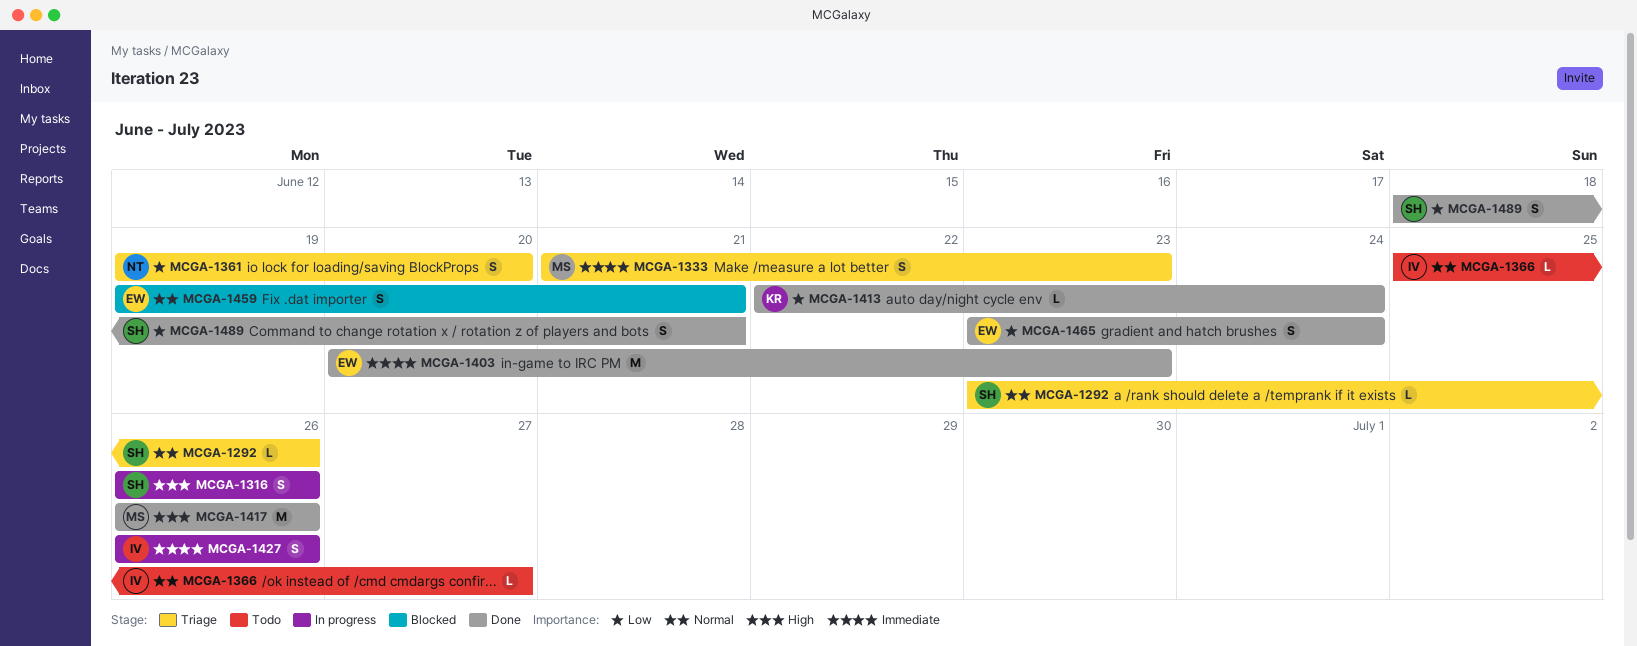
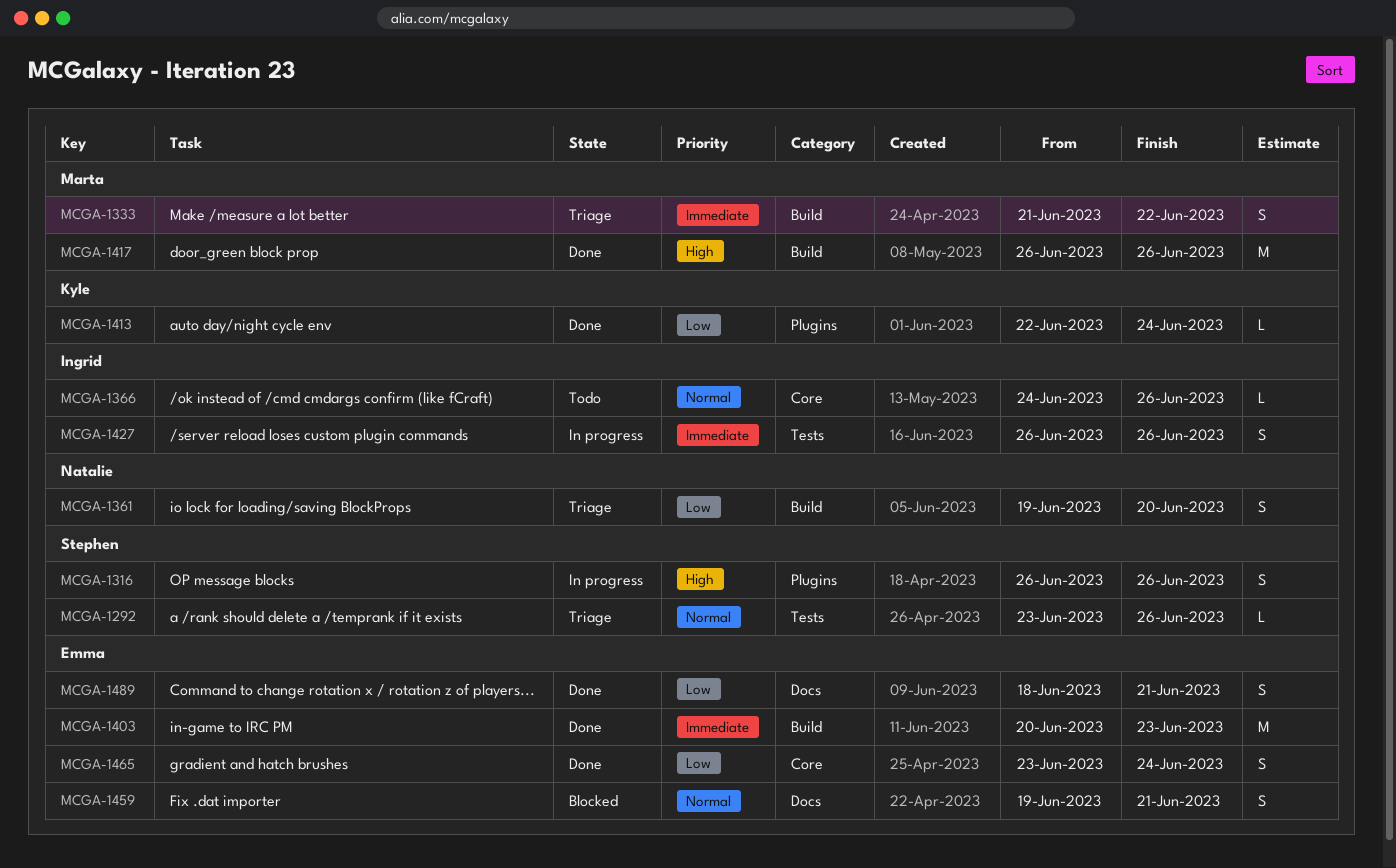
MCGA-1333, due: Jun 23 -> Jun 22
MCGA-1366, start: Jun 25 -> Jun 24
MCGA-1366, due: Jun 27 -> Jun 26
MCGA-1489, owner: Stephen -> Emma

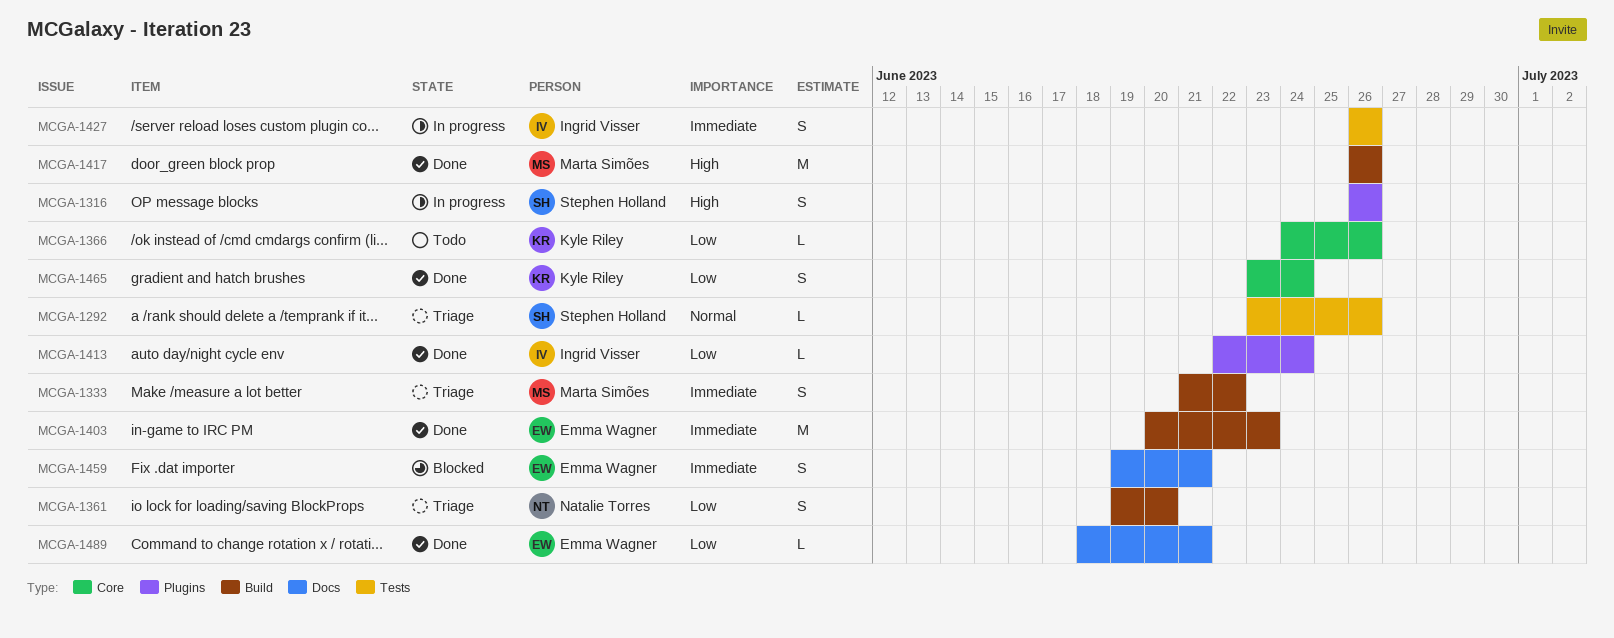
MCGA-1366, owner: Ingrid Visser -> Kyle Riley
MCGA-1366, priority: Normal -> Low
MCGA-1413, owner: Kyle Riley -> Ingrid Visser
MCGA-1459, priority: Normal -> Immediate
MCGA-1465, owner: Emma Wagner -> Kyle Riley
MCGA-1489, estimate: S -> L

